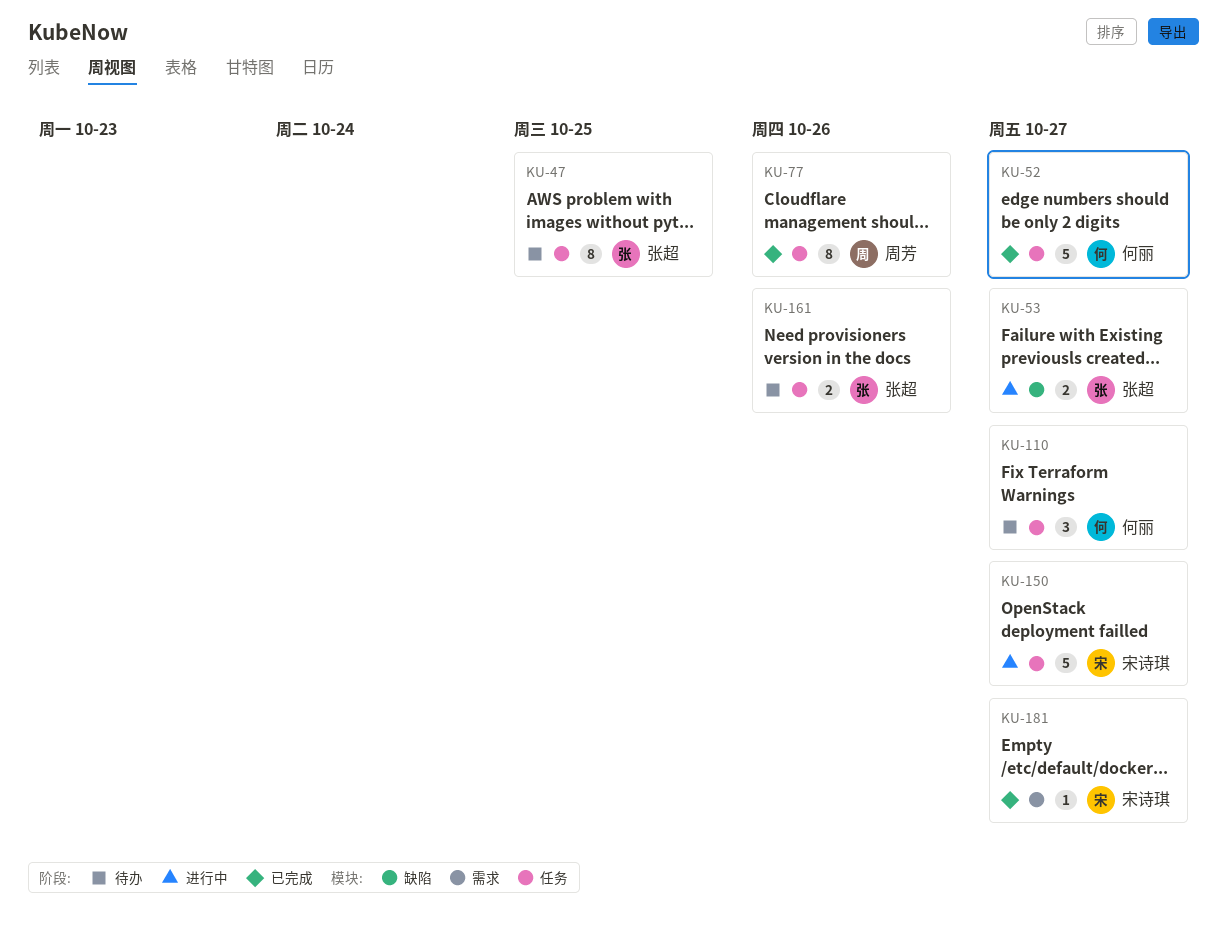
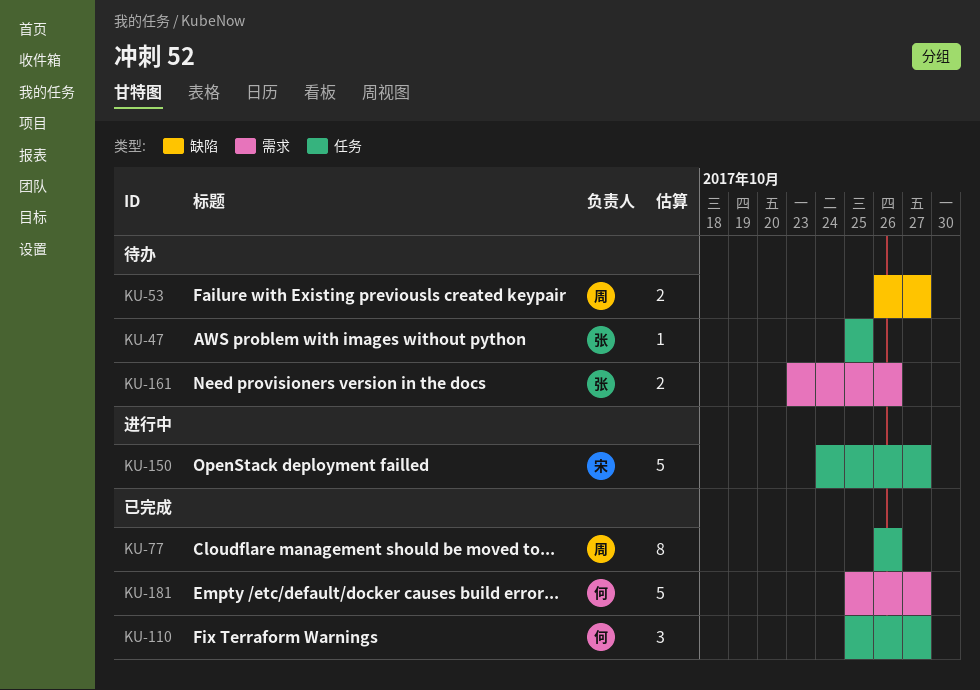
KU-47, estimate: 8 -> 1
KU-52: present -> none
KU-53, status: 进行中 -> 待办
KU-53, owner: 张超 -> 周芳
KU-110, status: 待办 -> 已完成
KU-161, label: 任务 -> 需求
KU-181, owner: 宋诗琪 -> 何丽
KU-181, estimate: 1 -> 5

